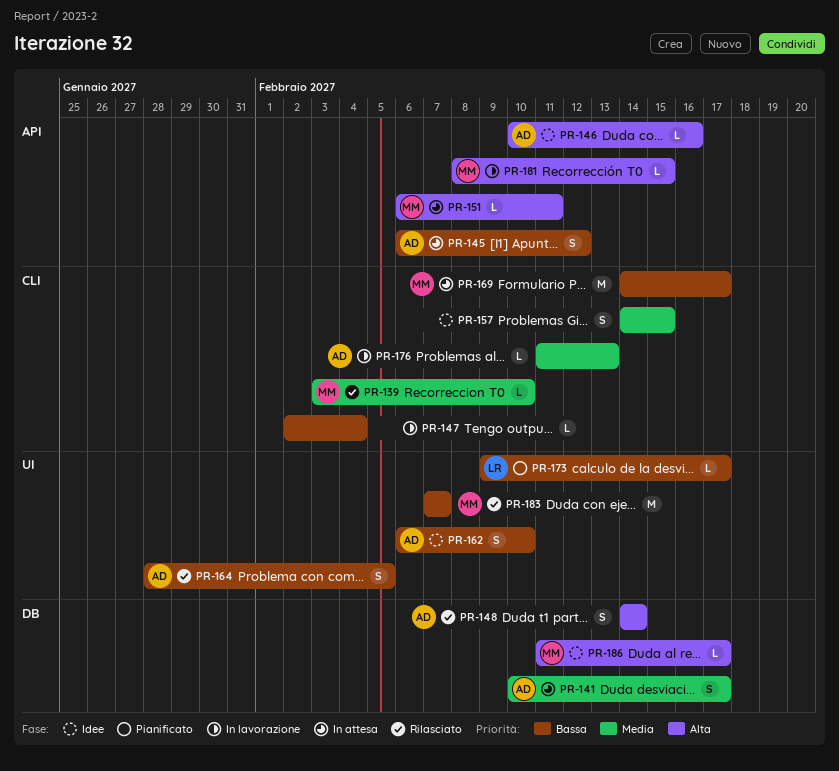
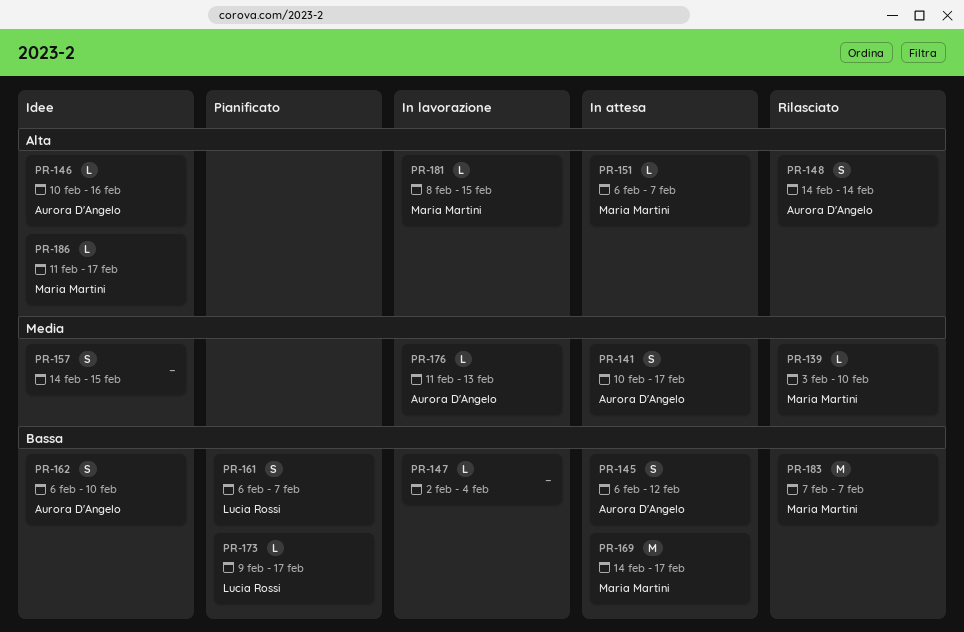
PR-151, due: Feb 11 -> Feb 7
PR-161: none -> present
PR-164: present -> none

